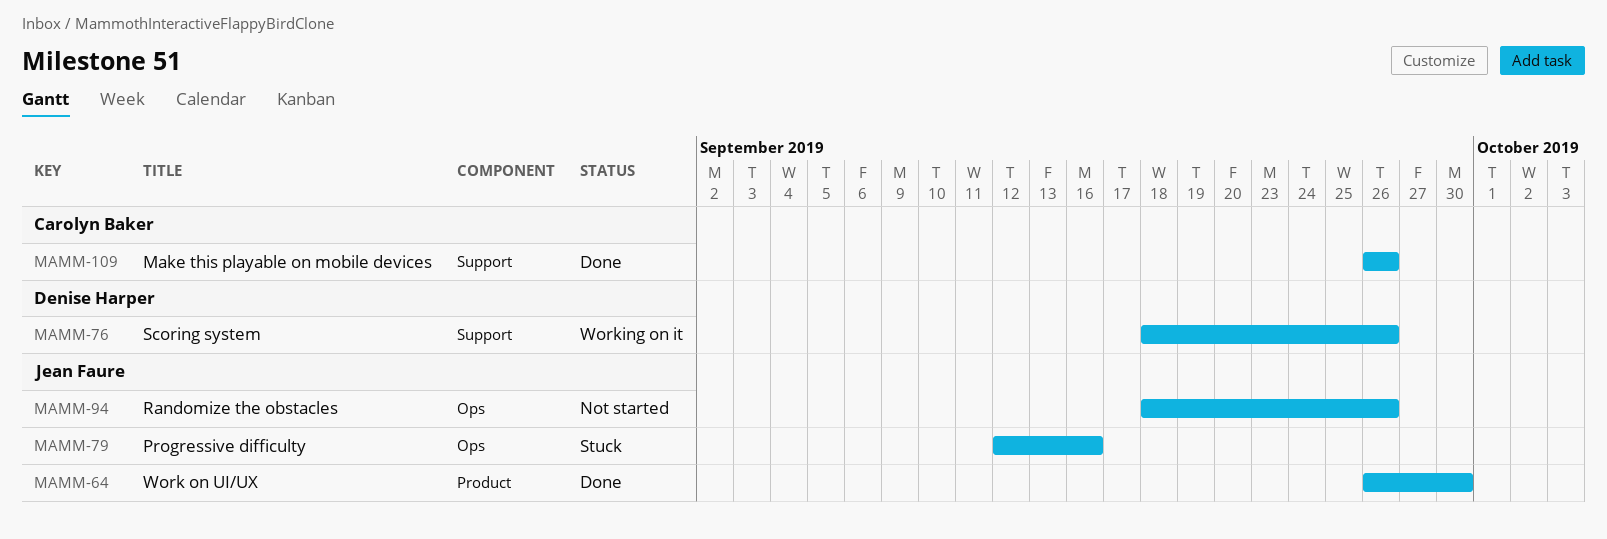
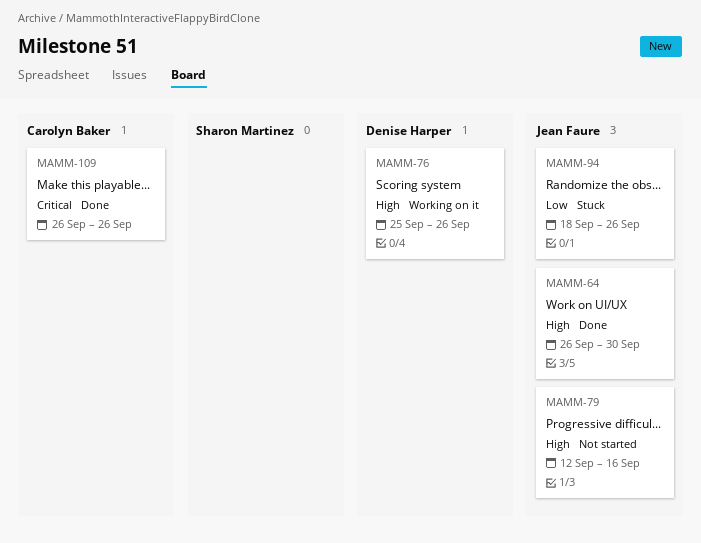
MAMM-76, start: Sep 18 -> Sep 25
MAMM-79, status: Stuck -> Not started
MAMM-94, status: Not started -> Stuck

